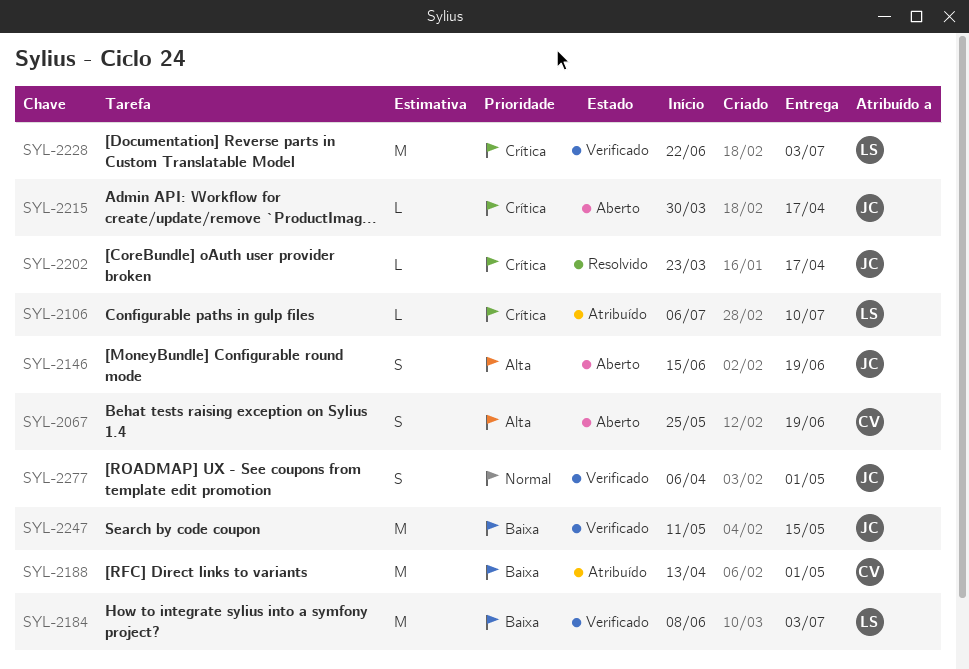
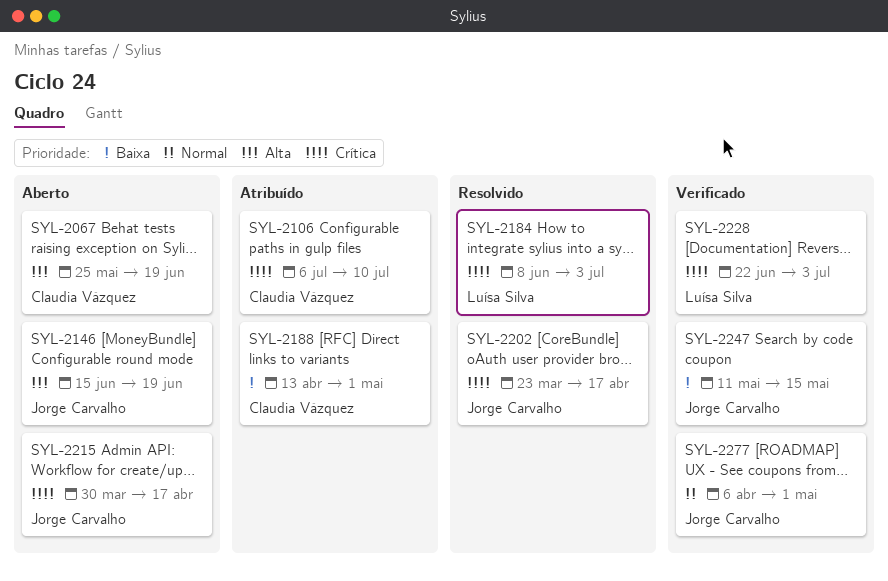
SYL-2106, owner: Luísa Silva -> Claudia Vázquez
SYL-2184, status: Verificado -> Resolvido
SYL-2184, priority: Baixa -> Crítica

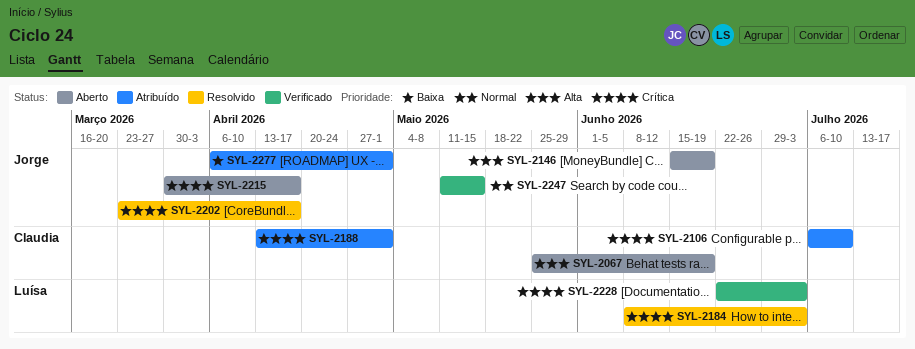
SYL-2188, priority: Baixa -> Crítica
SYL-2247, priority: Baixa -> Normal
SYL-2277, status: Verificado -> Atribuído
SYL-2277, priority: Normal -> Baixa

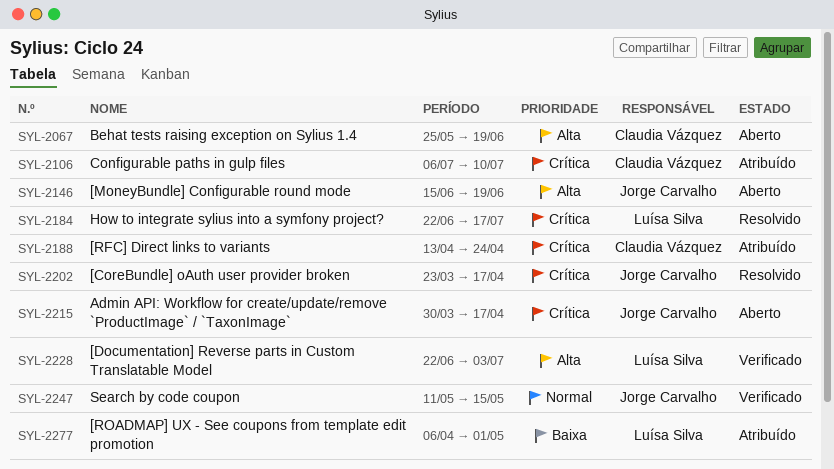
SYL-2184, start: Jun 8 -> Jun 22
SYL-2184, due: Jul 3 -> Jul 17
SYL-2188, due: May 1 -> Apr 24
SYL-2228, priority: Crítica -> Alta
SYL-2277, owner: Jorge Carvalho -> Luísa Silva

